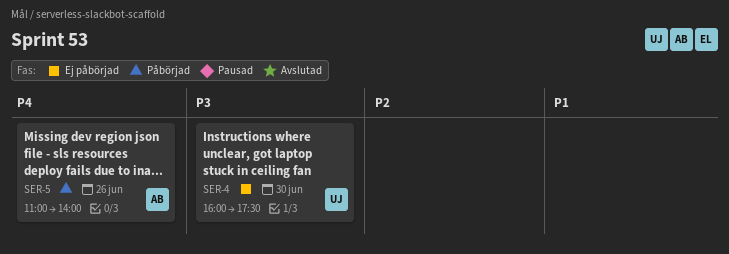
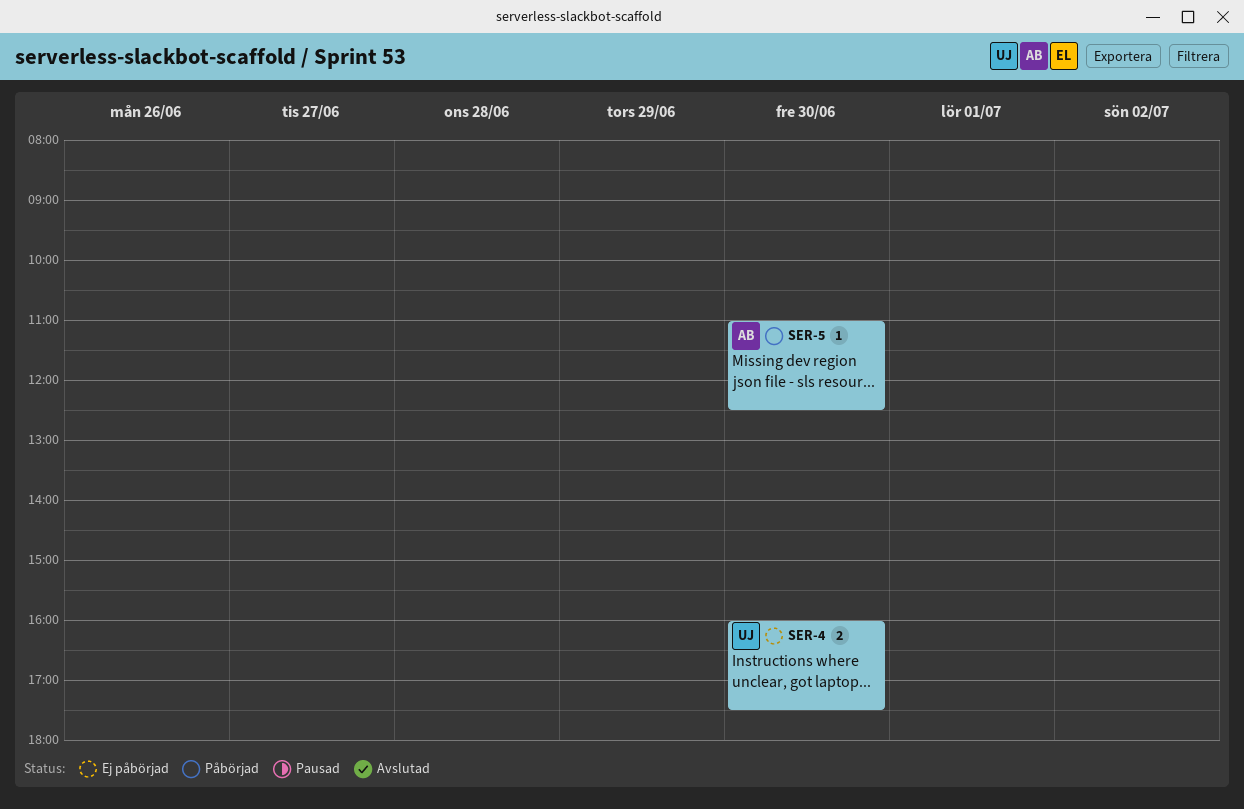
SER-5, day: Jun 26 -> Jun 30
SER-5, ends: 14:00 -> 12:30

